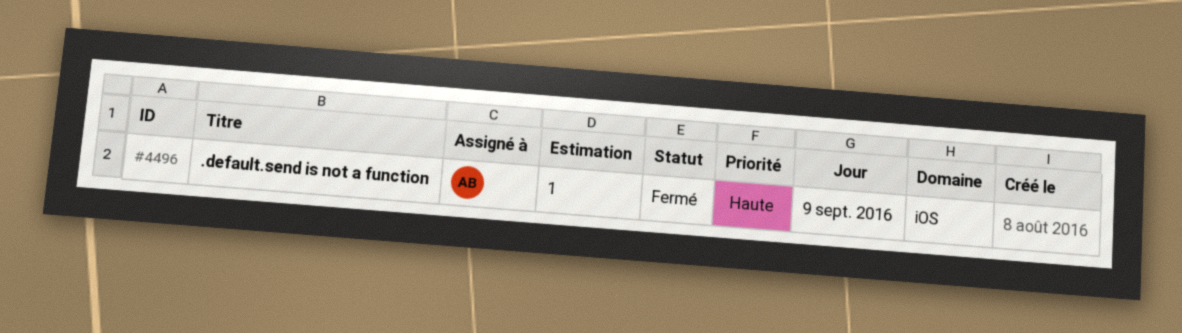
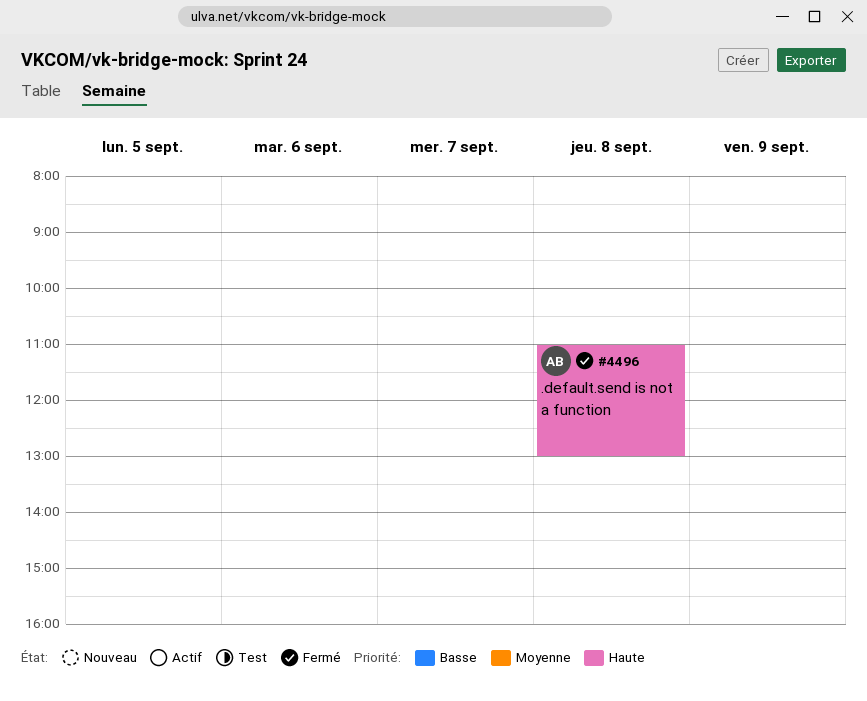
#4496, day: Sep 9 -> Sep 8

